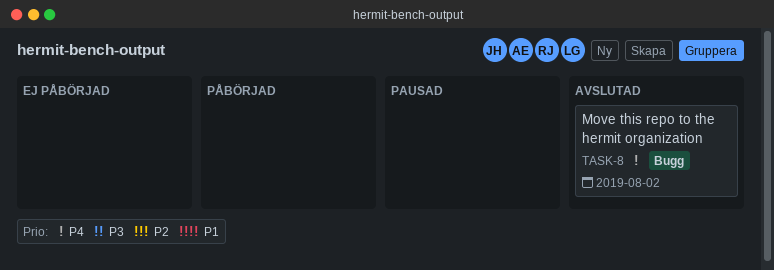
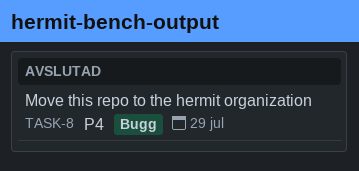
TASK-8, due: Aug 2 -> Jul 29

